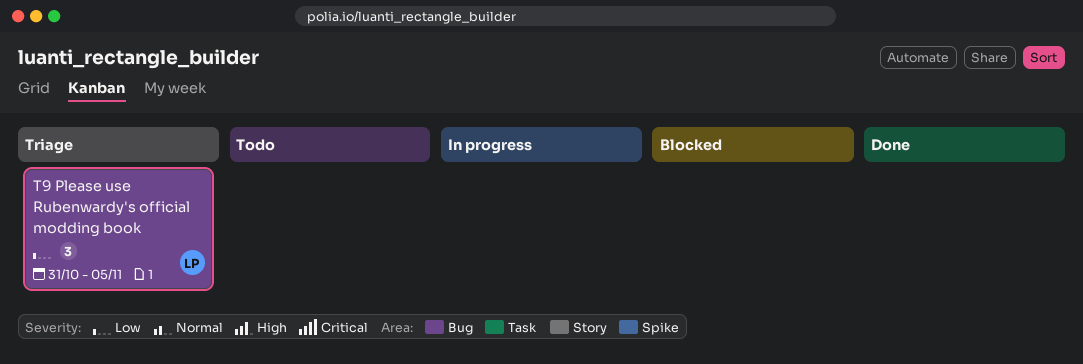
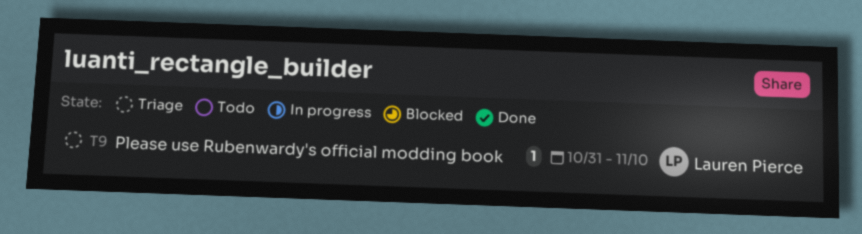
T9, estimate: 3 -> 1
T9, due: Nov 5 -> Nov 10

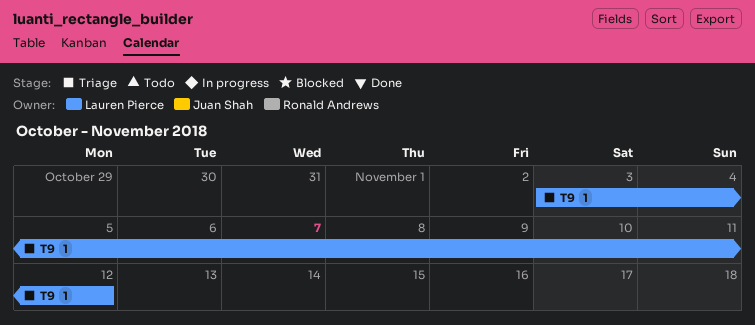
T9, start: Oct 31 -> Nov 3
T9, due: Nov 10 -> Nov 12

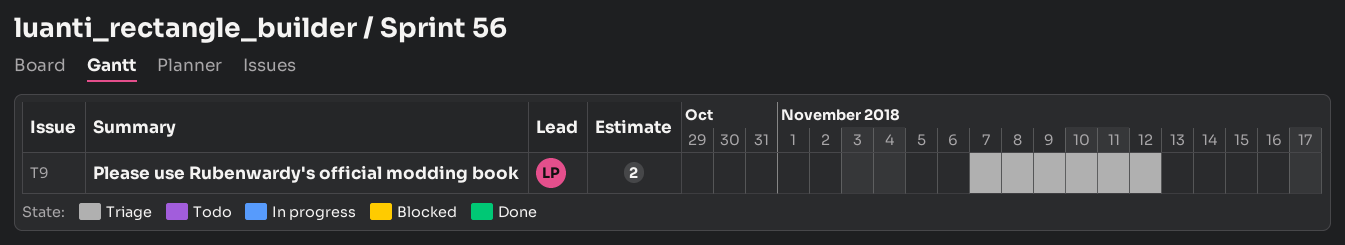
T9, estimate: 1 -> 2
T9, start: Nov 3 -> Nov 7

